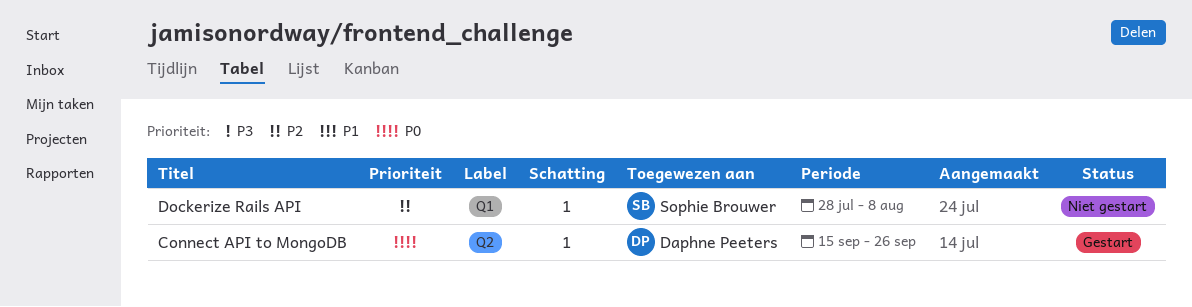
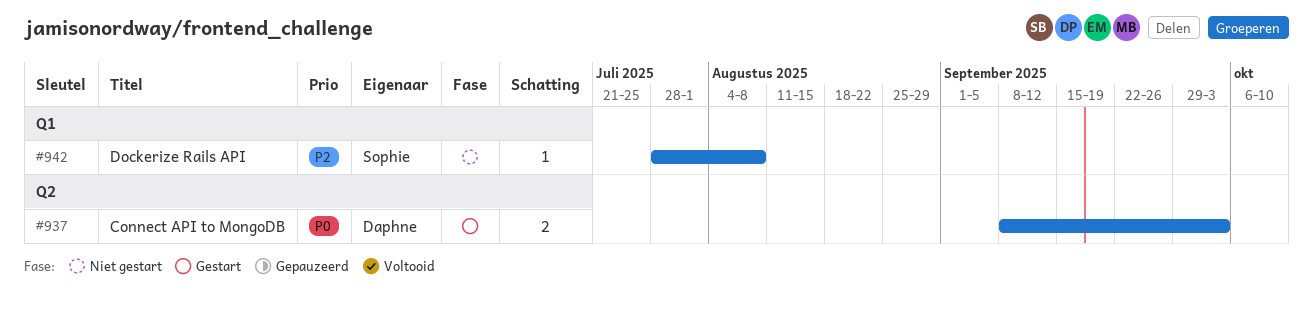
Connect API to MongoDB, estimate: 1 -> 2
Connect API to MongoDB, start: Sep 15 -> Sep 8
Connect API to MongoDB, due: Sep 26 -> Oct 3

